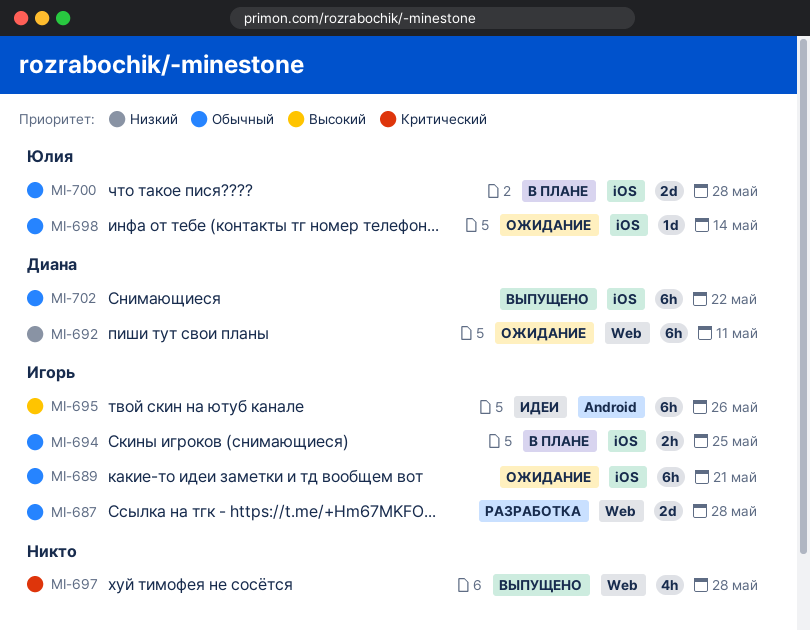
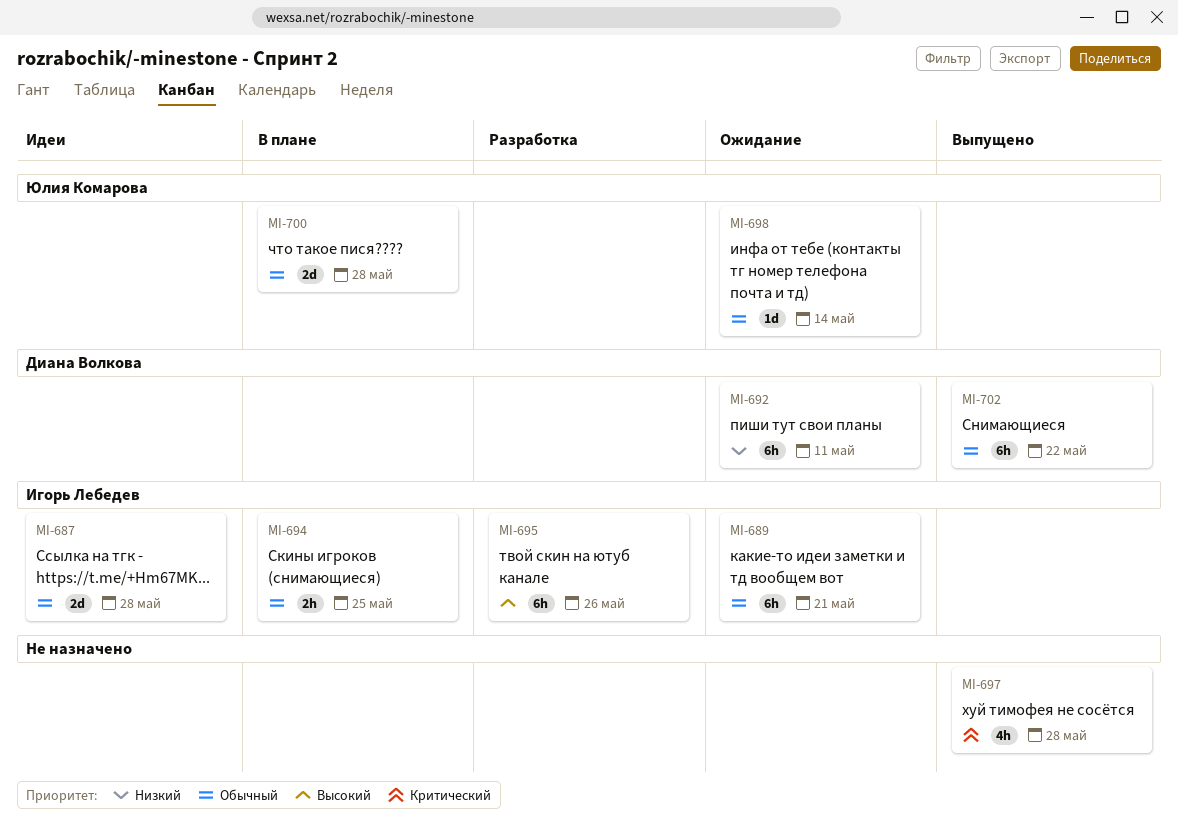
MI-687, status: Разработка -> Идеи
MI-695, status: Идеи -> Разработка

